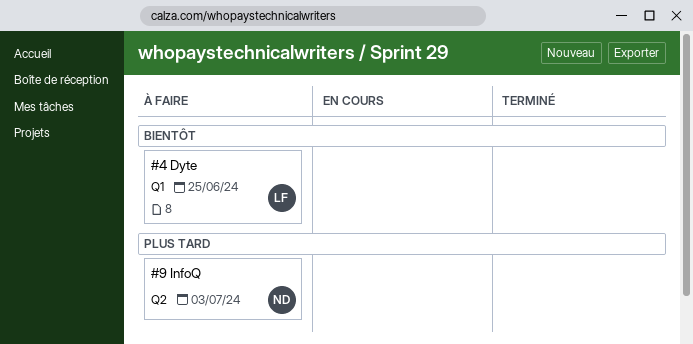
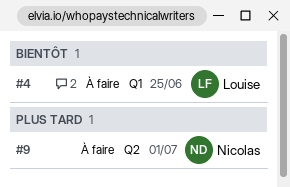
#9, due: Jul 3 -> Jul 1

